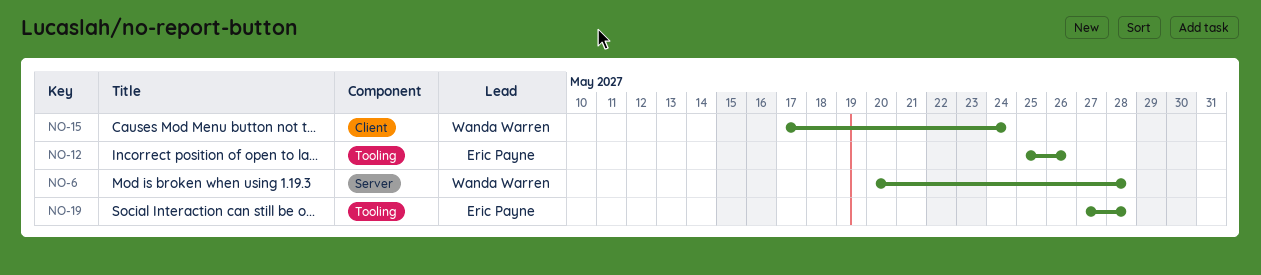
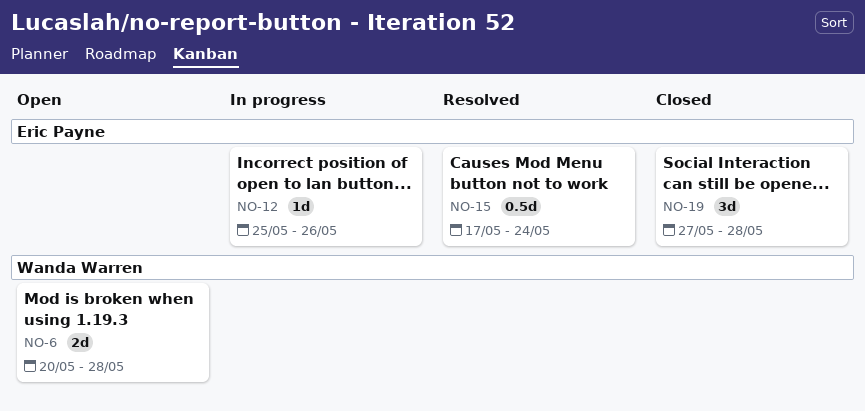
NO-15, owner: Wanda Warren -> Eric Payne

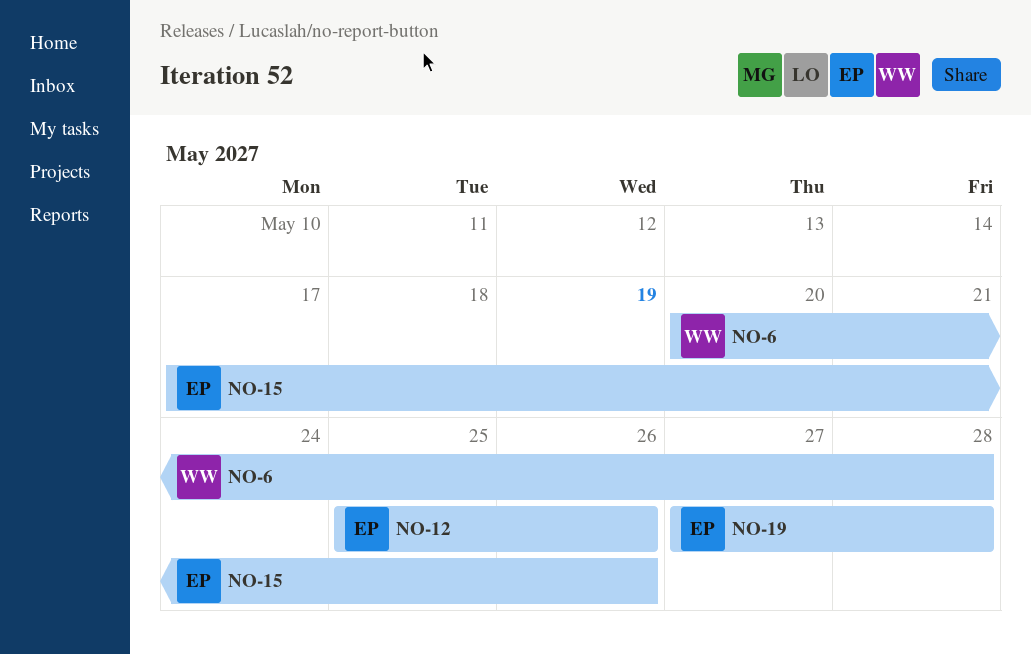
NO-15, due: May 24 -> May 26

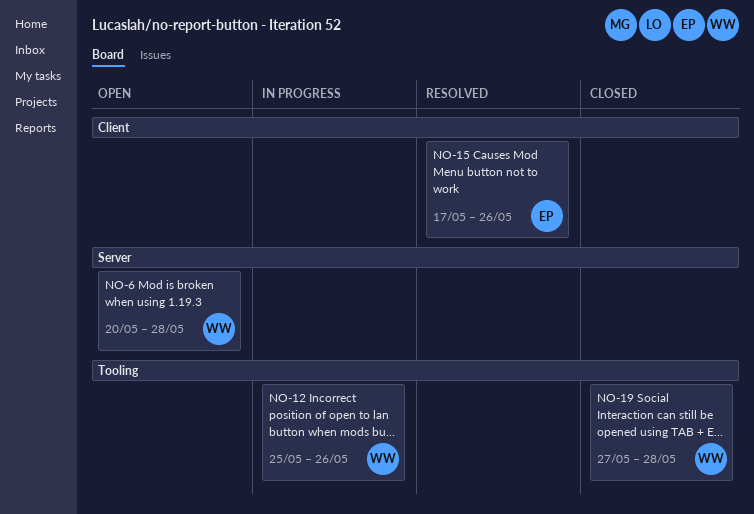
NO-12, owner: EP -> WW
NO-19, owner: EP -> WW

